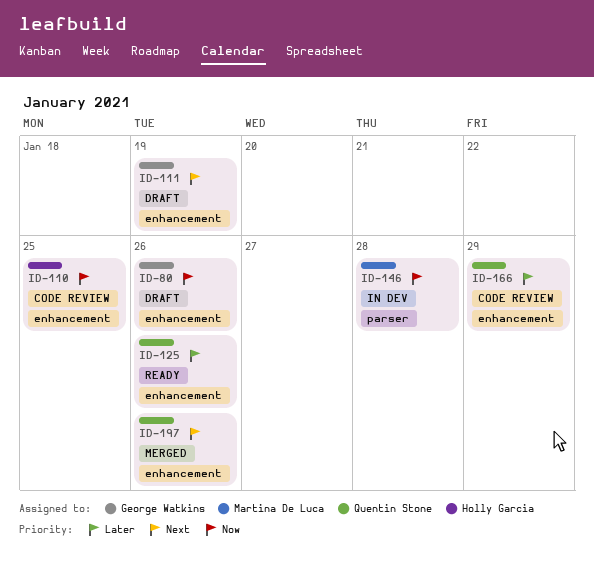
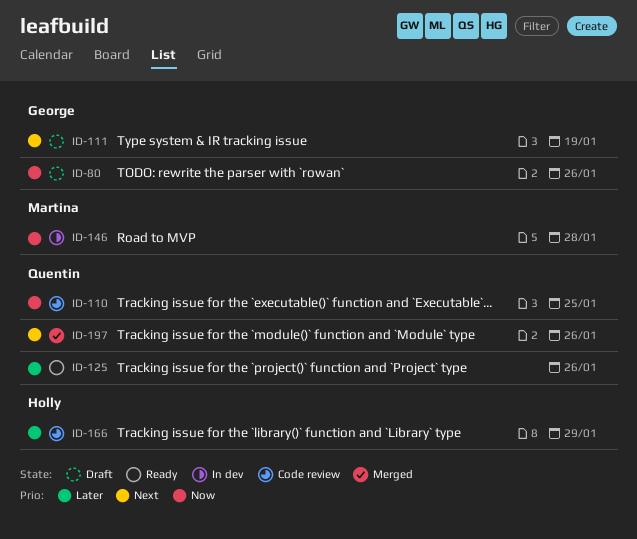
ID-110, owner: Holly Garcia -> Quentin Stone
ID-166, owner: Quentin Stone -> Holly Garcia

